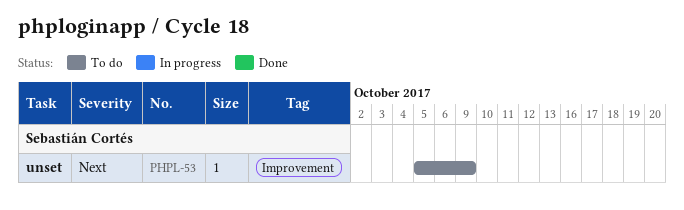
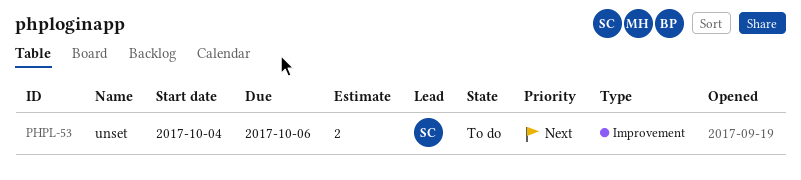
PHPL-53, estimate: 1 -> 2
PHPL-53, start: Oct 5 -> Oct 4
PHPL-53, due: Oct 9 -> Oct 6

